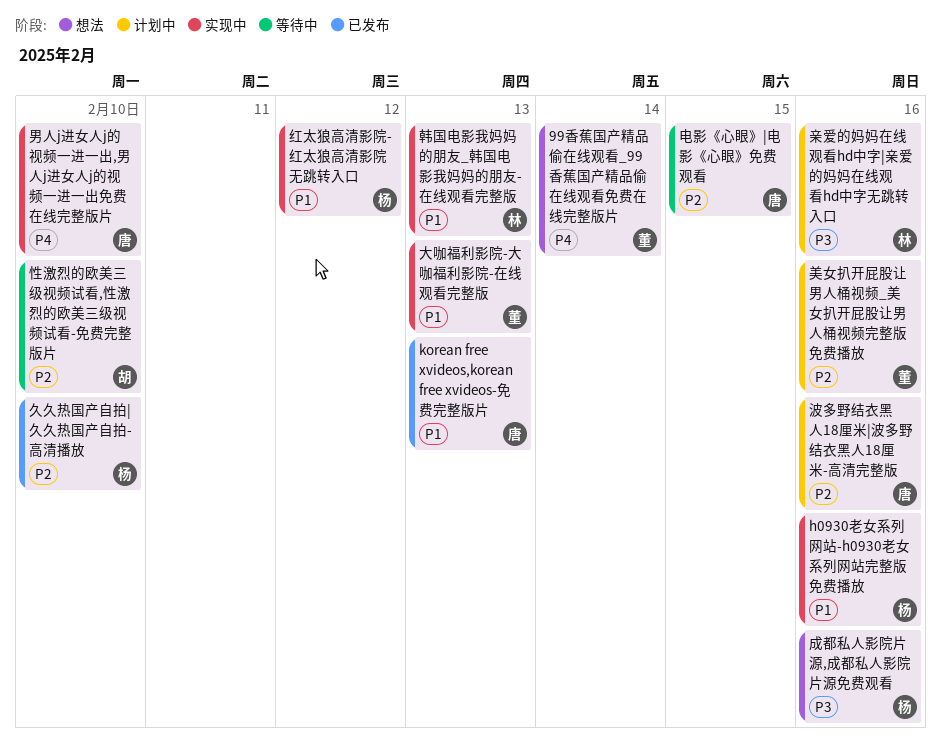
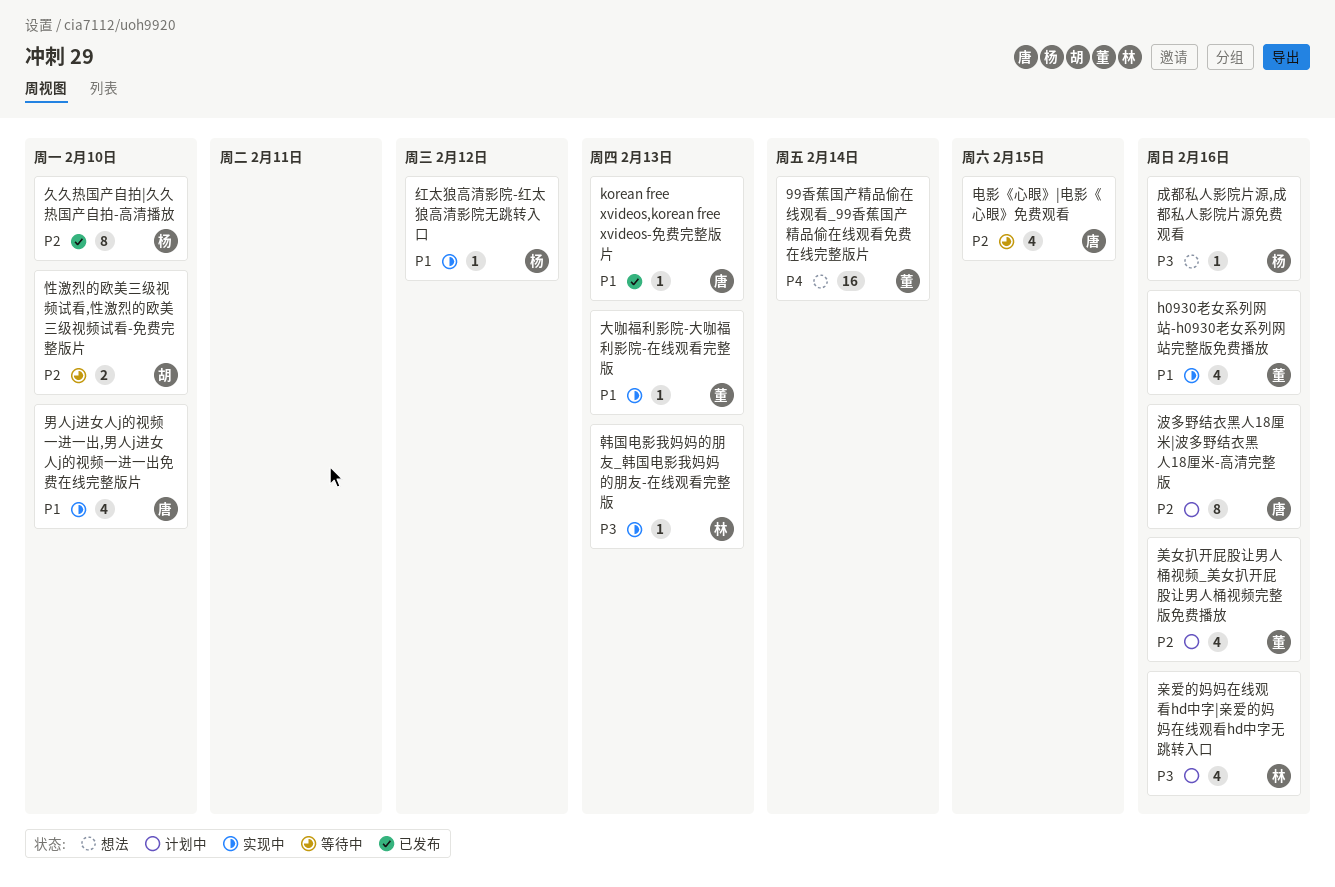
h0930老女系列网站-h0930老女系列网站完整版免费播放, owner: 杨 -> 董
男人j进女人j的视频一进一出,男人j进女人j的视频一进一出免费在线完整版片, priority: P4 -> P1
韩国电影我妈妈的朋友_韩国电影我妈妈的朋友-在线观看完整版, priority: P1 -> P3

